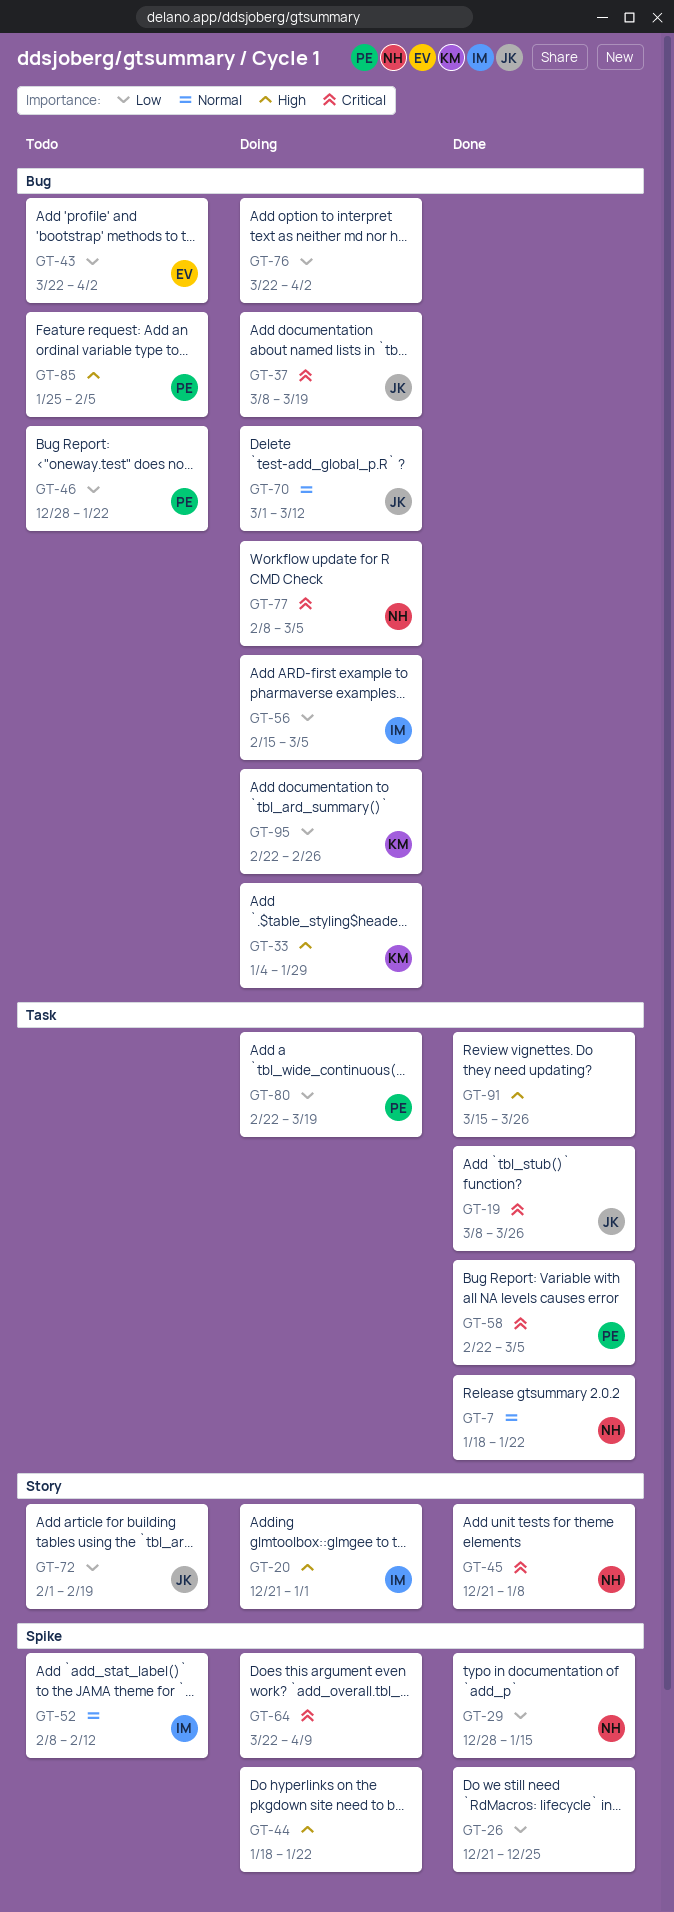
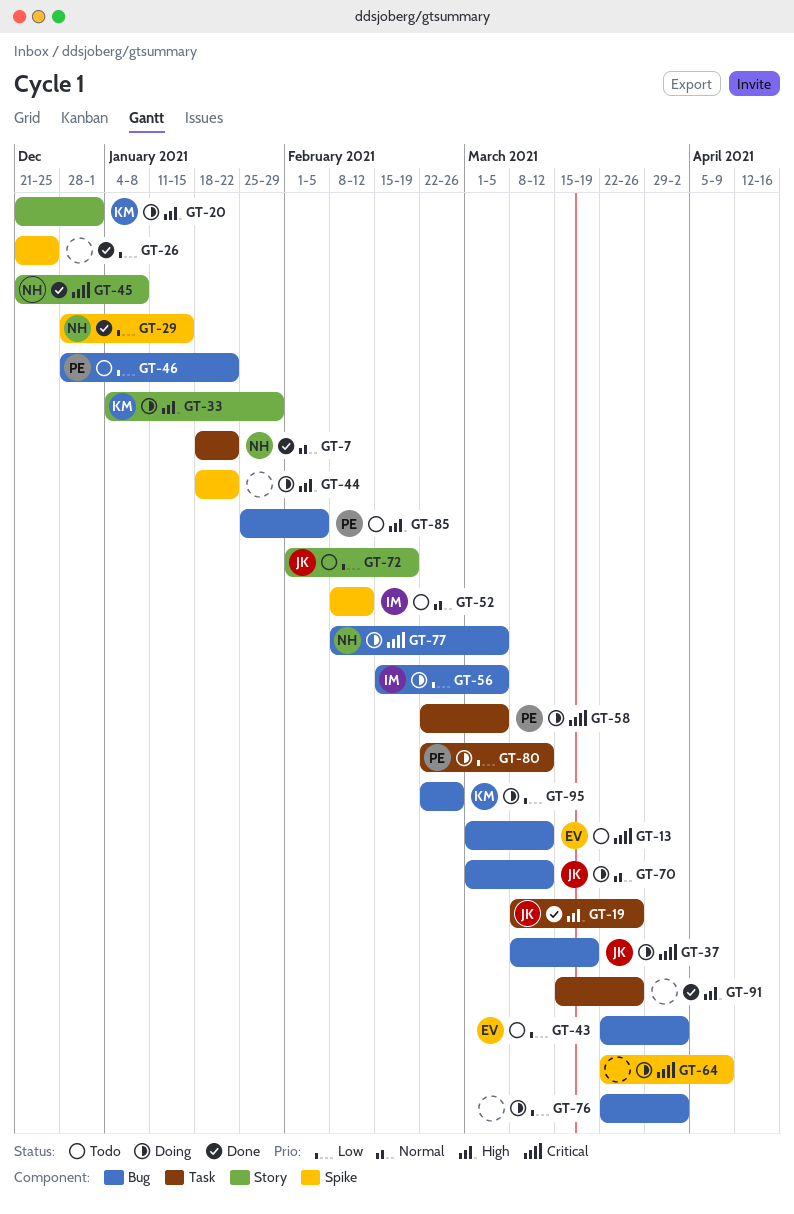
GT-13: none -> present
GT-19, priority: Critical -> High
GT-20, owner: IM -> KM
GT-33, label: Bug -> Story
GT-58, status: Done -> Doing
GT-80, due: Mar 19 -> Mar 12

